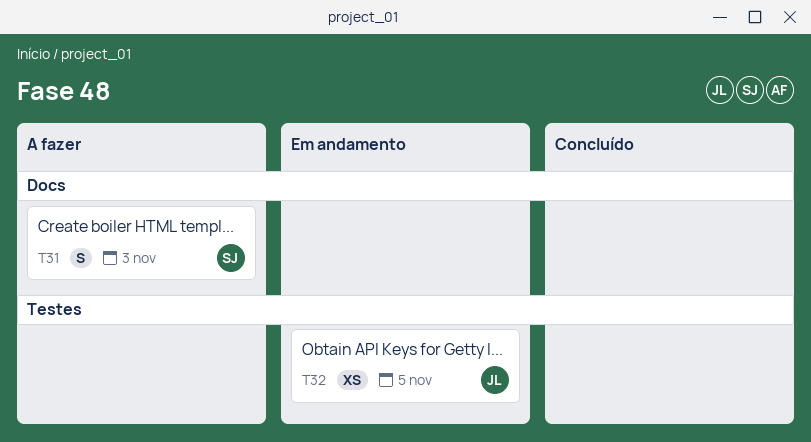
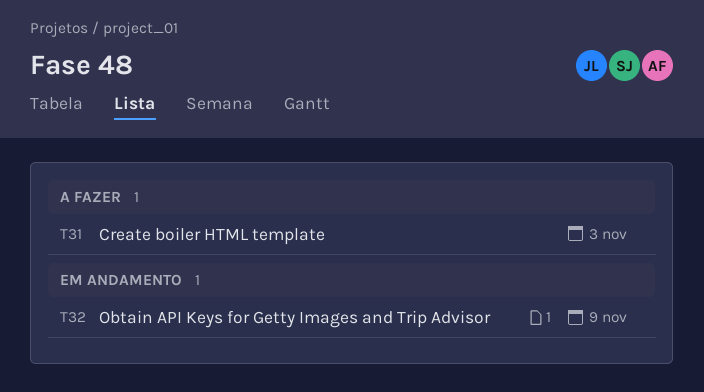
T32, due: Nov 5 -> Nov 9

